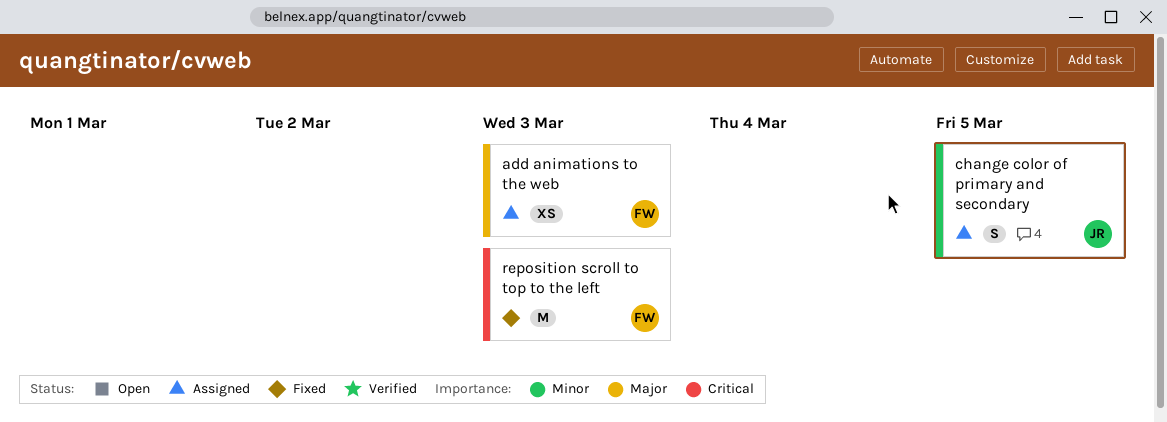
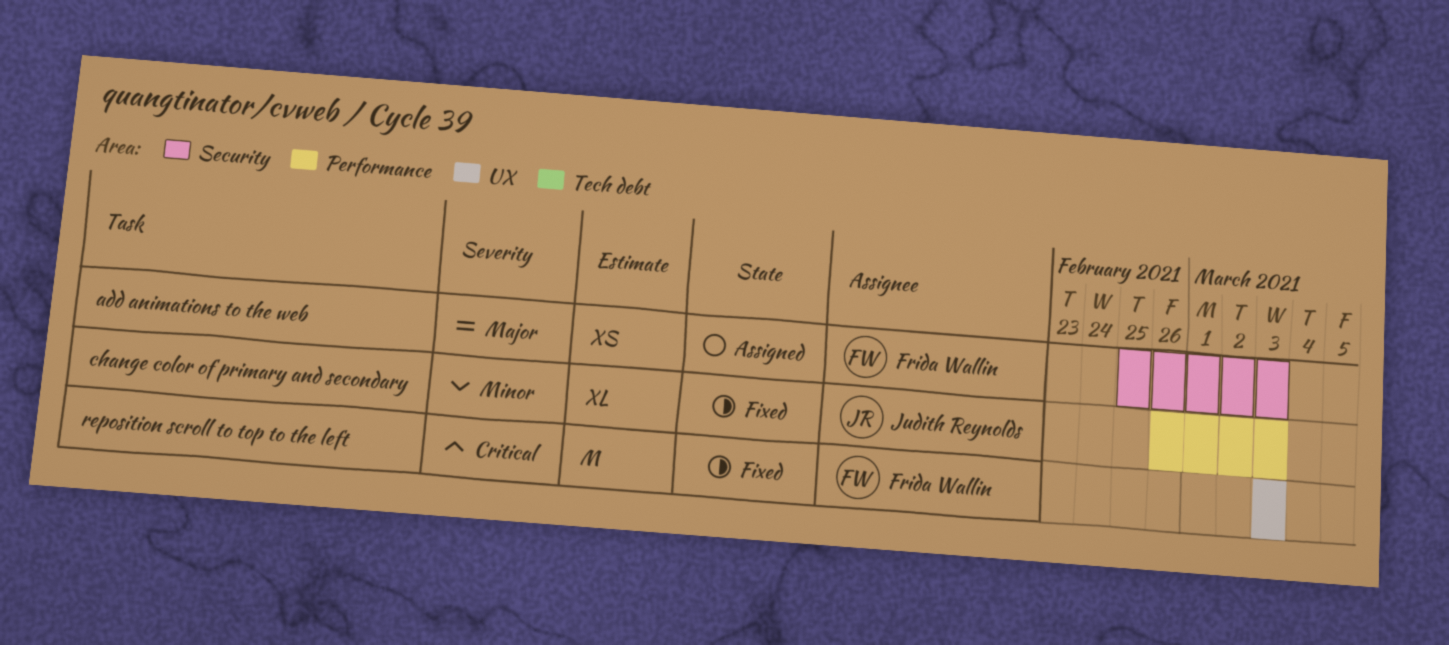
change color of primary and secondary, status: Assigned -> Fixed
change color of primary and secondary, estimate: S -> XL
change color of primary and secondary, due: Mar 5 -> Mar 3

